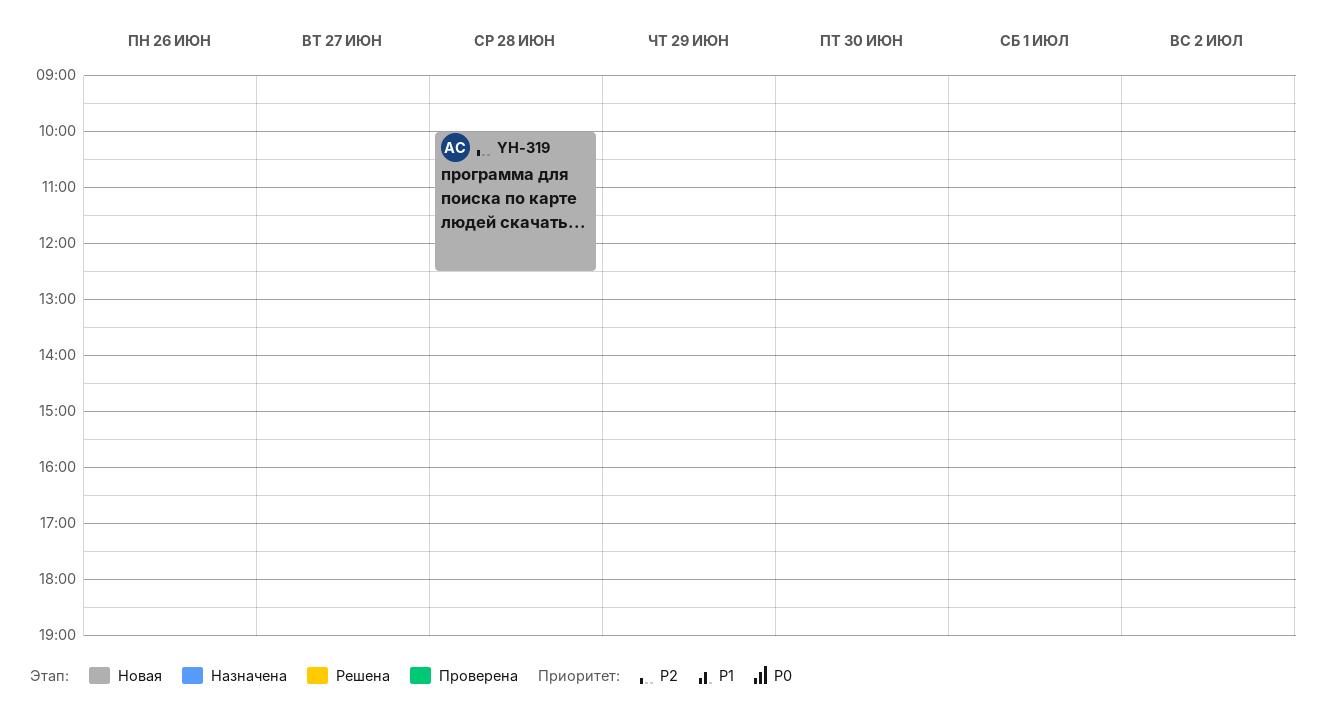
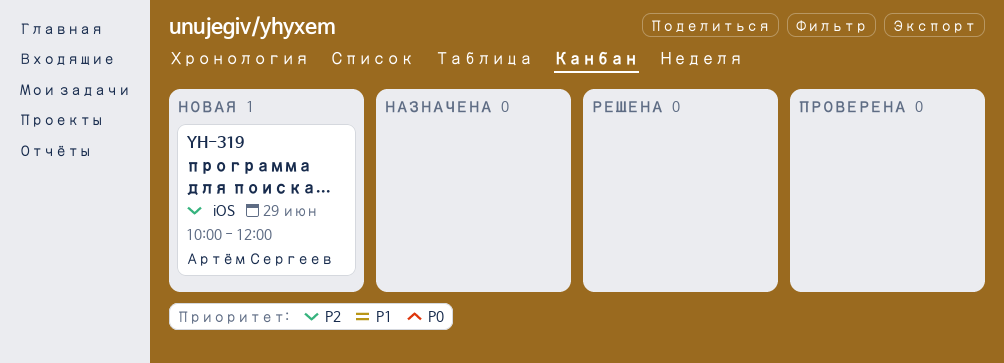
YH-319, day: Jun 28 -> Jun 29
YH-319, ends: 12:30 -> 12:00

